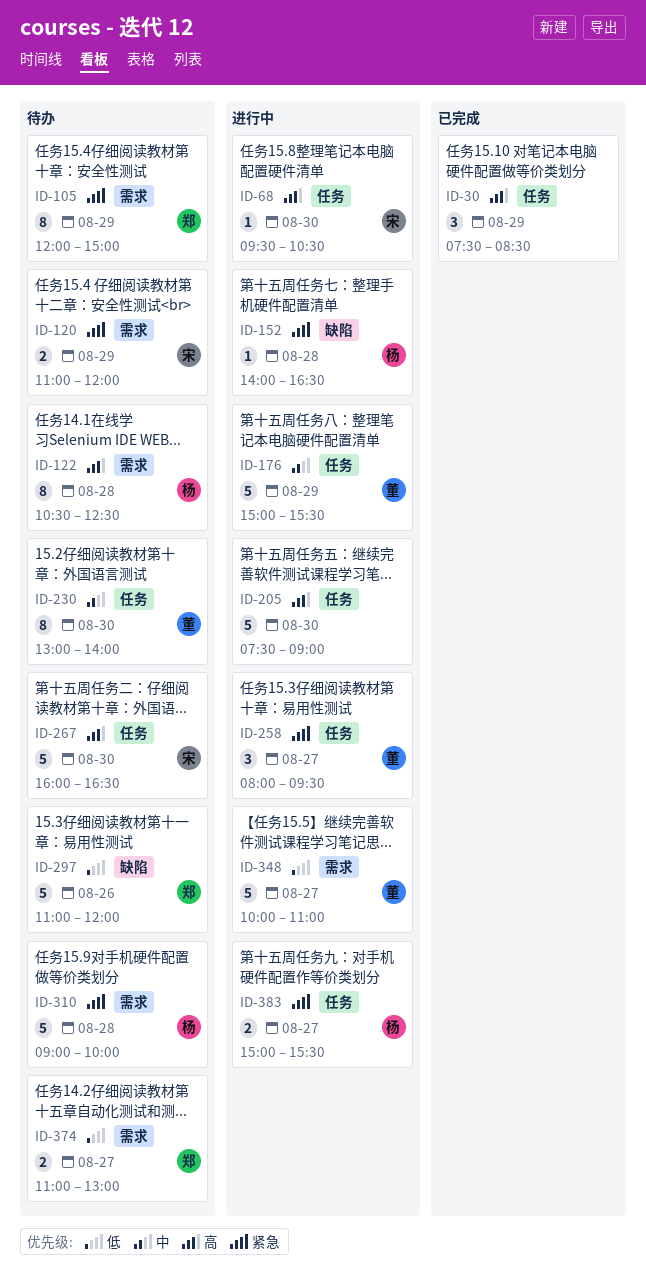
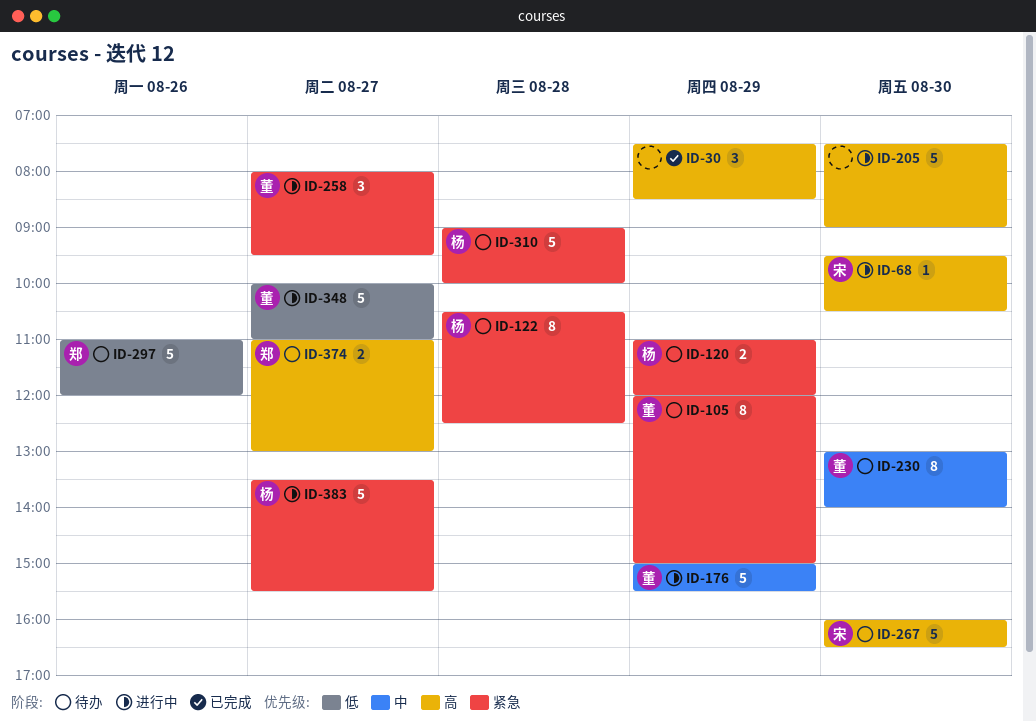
ID-105, owner: 郑 -> 董
ID-120, owner: 宋 -> 杨
ID-122, priority: 高 -> 紧急
ID-152: present -> none
ID-374, priority: 低 -> 高
ID-383, estimate: 2 -> 5
ID-383, begins: 15:00 -> 13:30

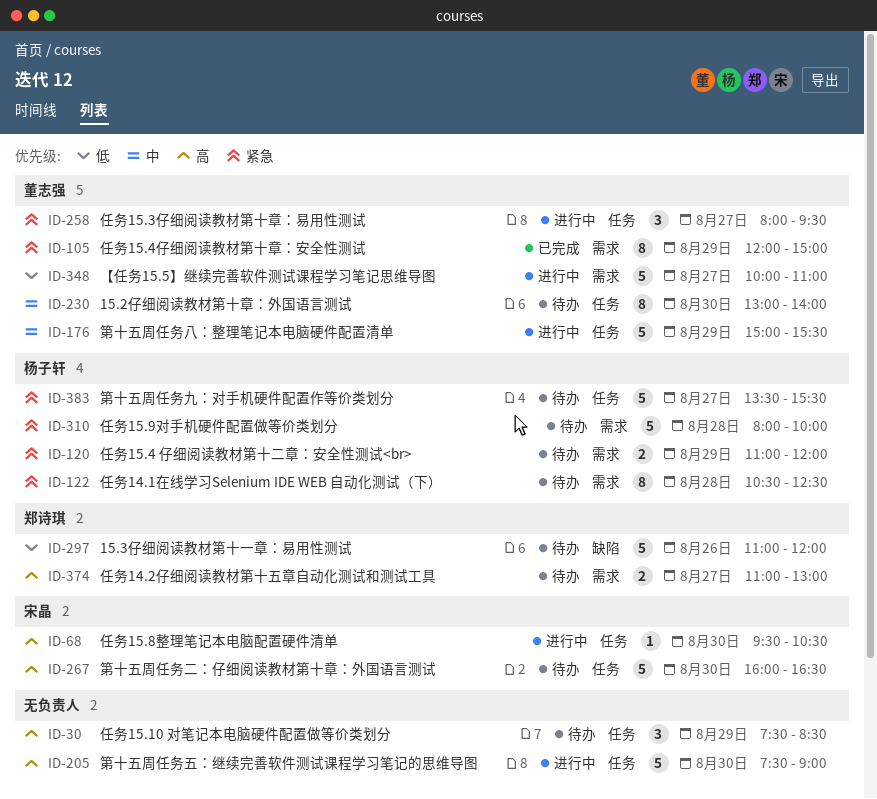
ID-30, status: 已完成 -> 待办
ID-105, status: 待办 -> 已完成
ID-310, begins: 09:00 -> 08:00
ID-383, status: 进行中 -> 待办

